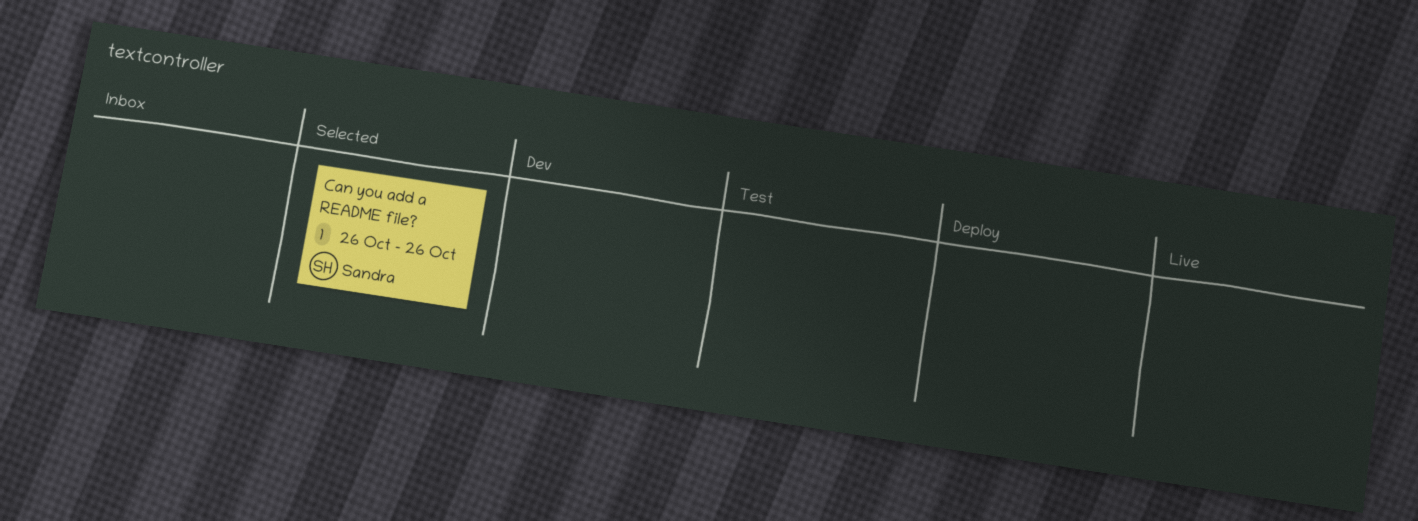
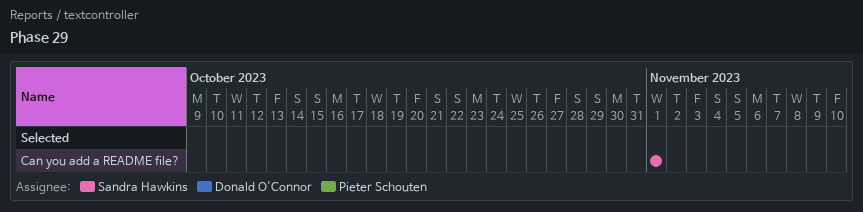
Can you add a README file?, start: Oct 26 -> Nov 1
Can you add a README file?, due: Oct 26 -> Nov 1

